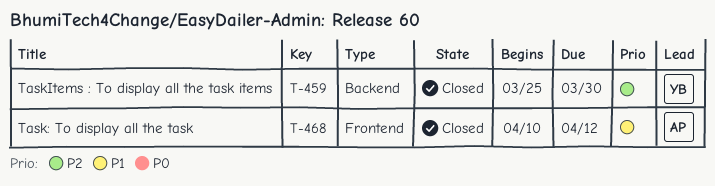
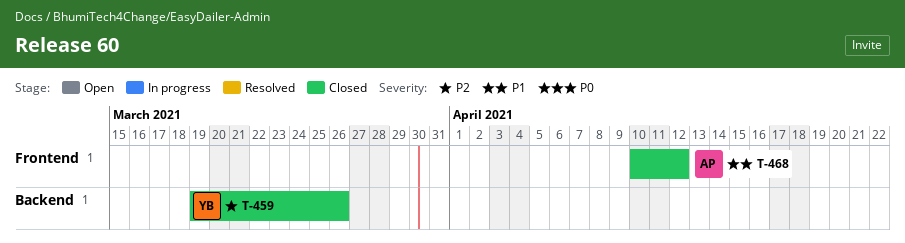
T-459, start: Mar 25 -> Mar 19
T-459, due: Mar 30 -> Mar 26

